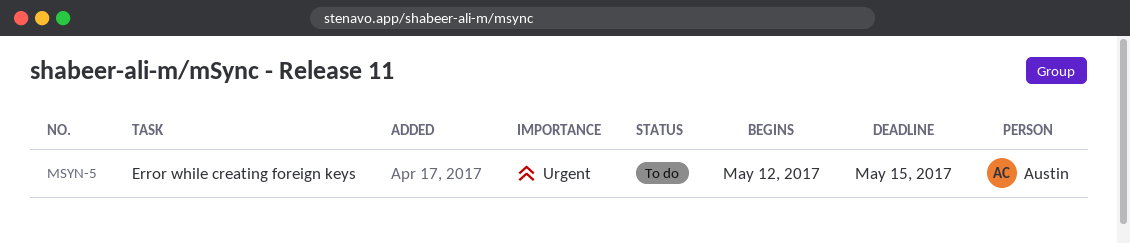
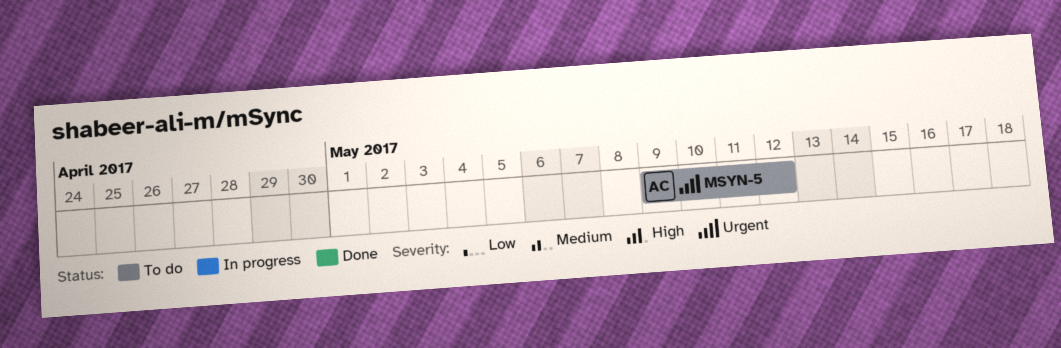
MSYN-5, start: May 12 -> May 9
MSYN-5, due: May 15 -> May 12

